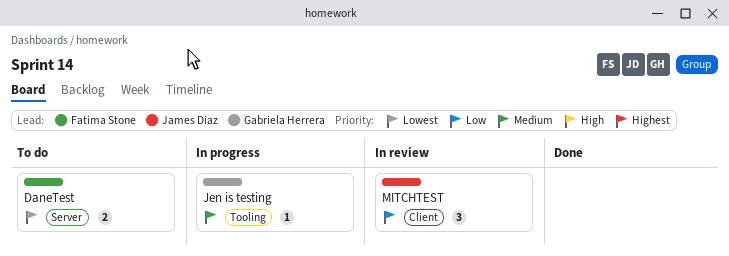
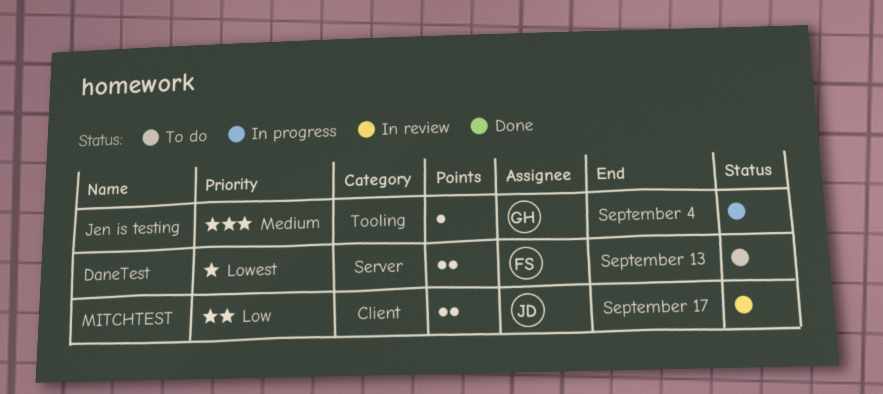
MITCHTEST, estimate: 3 -> 2

